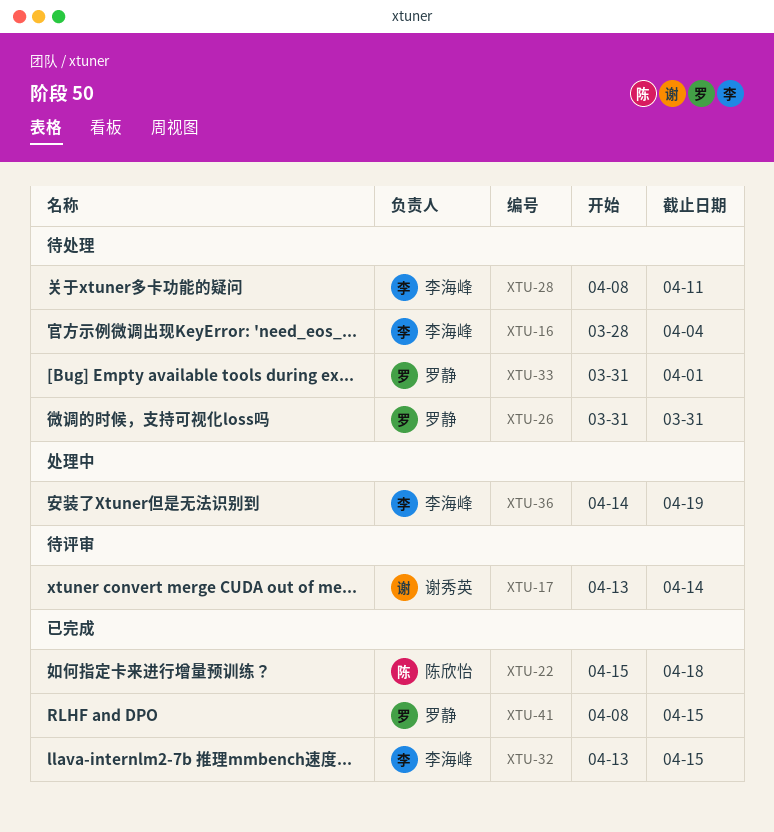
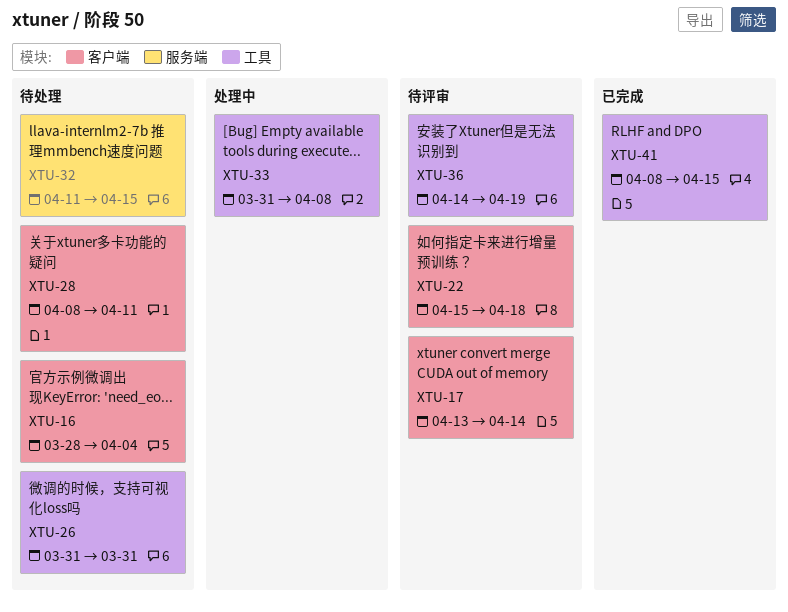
XTU-22, status: 已完成 -> 待评审
XTU-32, status: 已完成 -> 待处理
XTU-32, start: Apr 13 -> Apr 11
XTU-33, status: 待处理 -> 处理中
XTU-33, due: Apr 1 -> Apr 8
XTU-36, status: 处理中 -> 待评审

